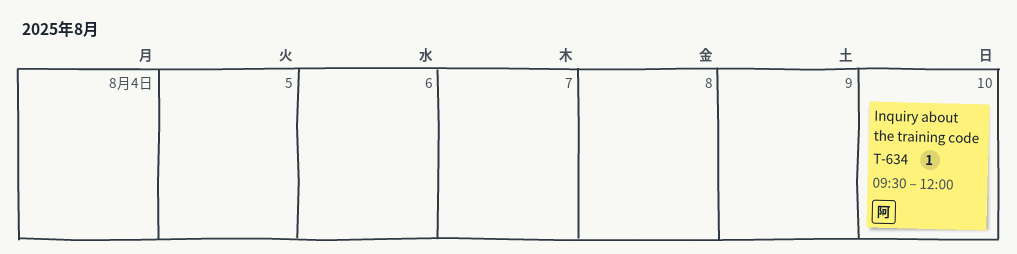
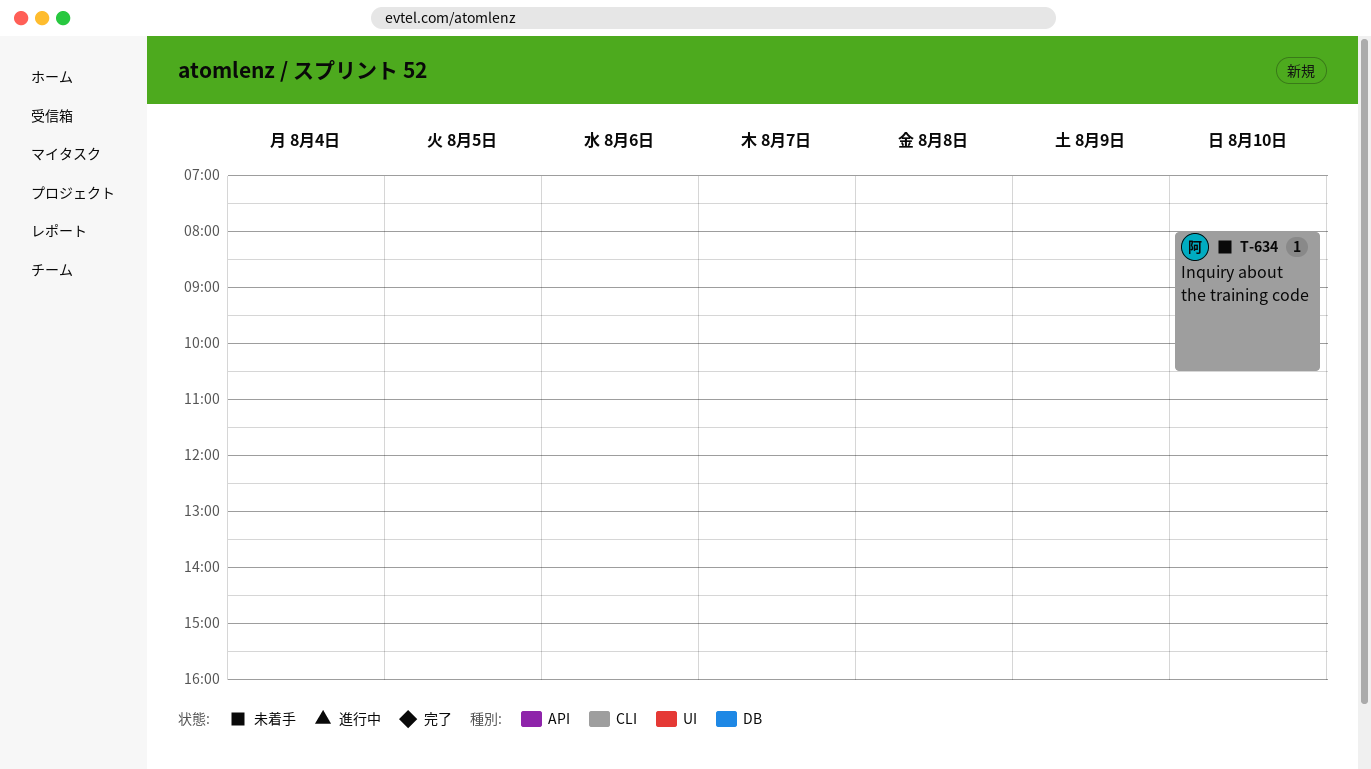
T-634, begins: 09:30 -> 08:00
T-634, ends: 12:00 -> 10:30

